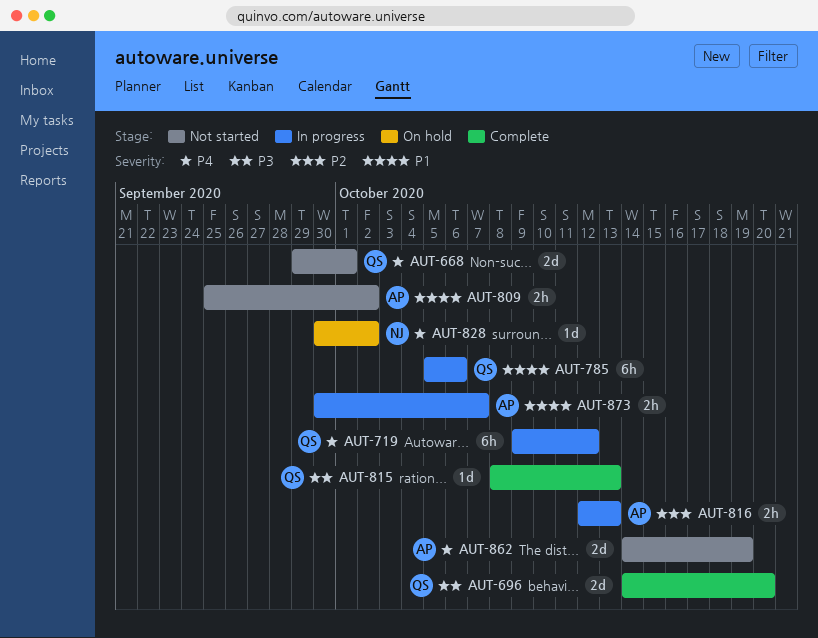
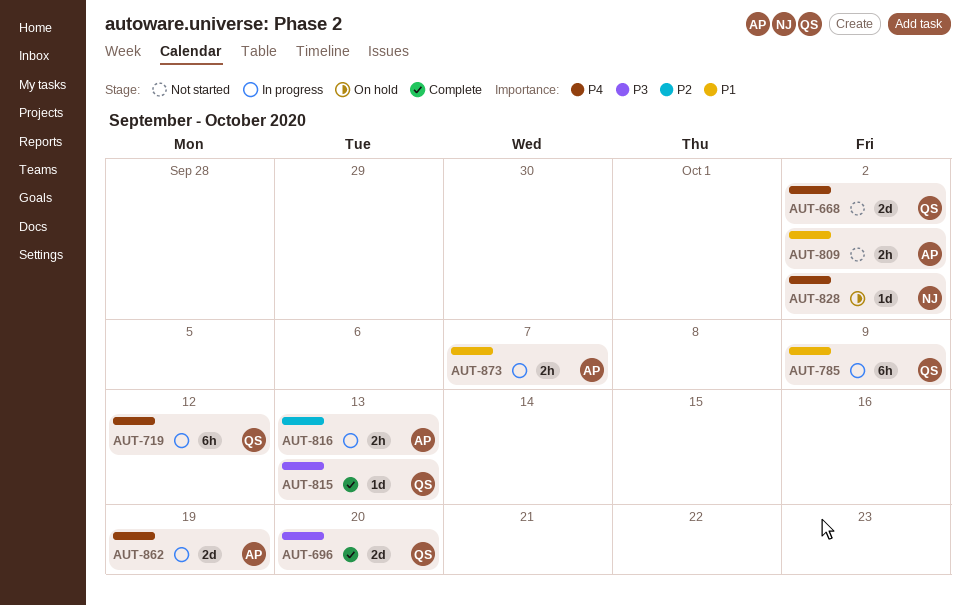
AUT-668, due: Oct 1 -> Oct 2
AUT-785, due: Oct 6 -> Oct 9
AUT-862, status: Not started -> In progress

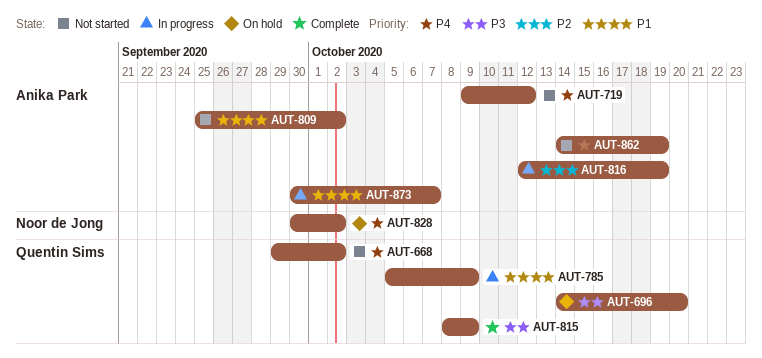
AUT-696, status: Complete -> On hold
AUT-719, status: In progress -> Not started
AUT-719, owner: Quentin Sims -> Anika Park
AUT-815, due: Oct 13 -> Oct 9
AUT-816, due: Oct 13 -> Oct 19
AUT-862, status: In progress -> Not started

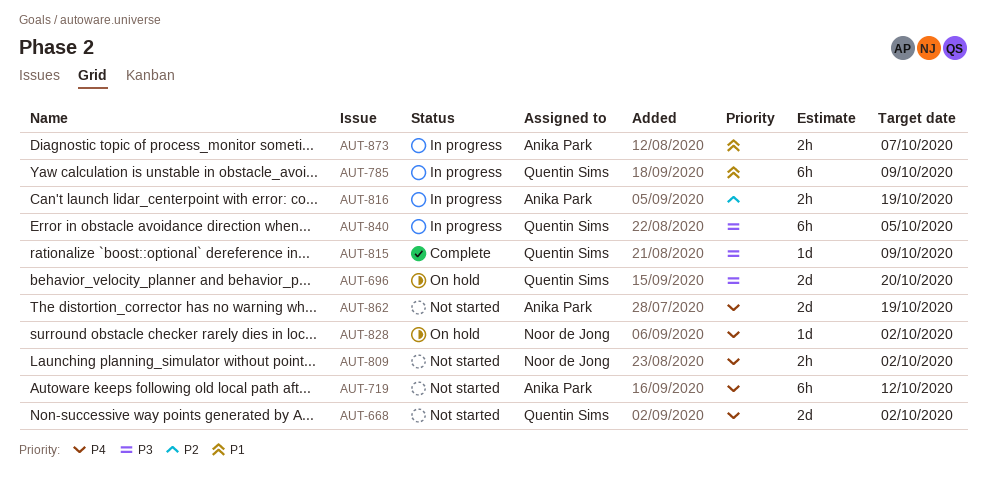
AUT-809, owner: Anika Park -> Noor de Jong
AUT-809, priority: P1 -> P4
AUT-840: none -> present

